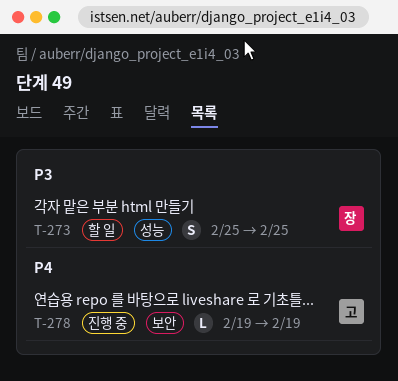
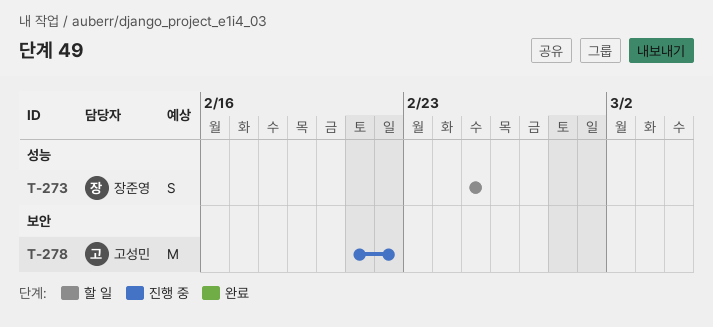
T-278, estimate: L -> M
T-278, start: Feb 19 -> Feb 21
T-278, due: Feb 19 -> Feb 22

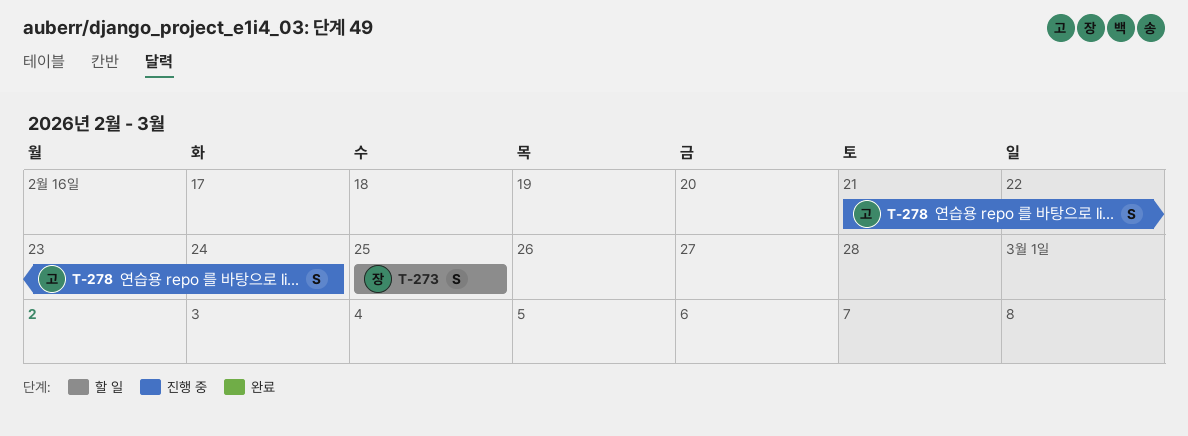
T-278, estimate: M -> S
T-278, due: Feb 22 -> Feb 24

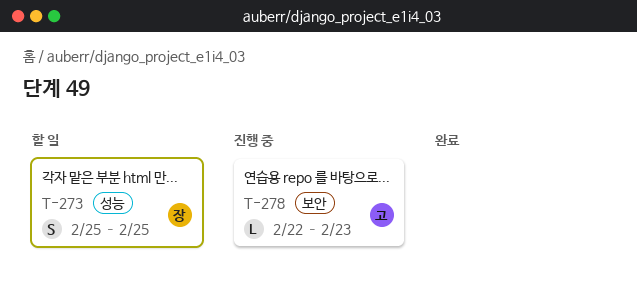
T-278, estimate: S -> L
T-278, start: Feb 21 -> Feb 22
T-278, due: Feb 24 -> Feb 23

